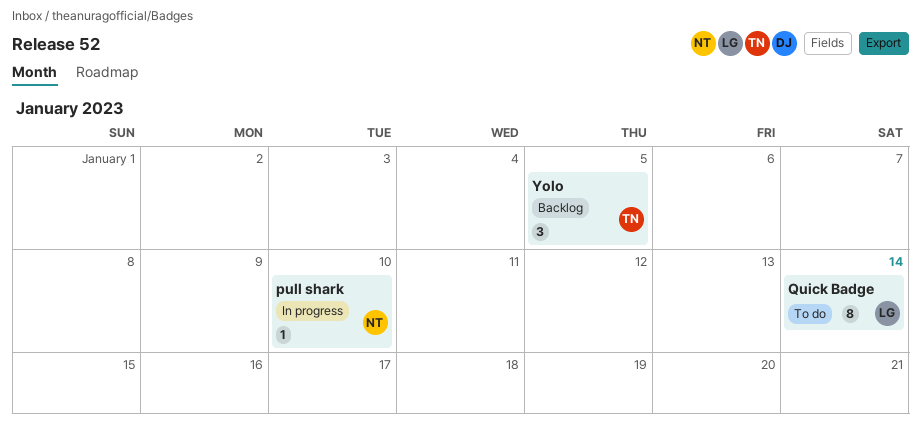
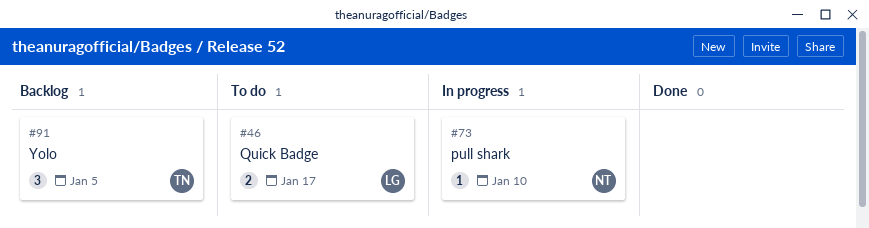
Quick Badge, estimate: 8 -> 2
Quick Badge, due: Jan 14 -> Jan 17

